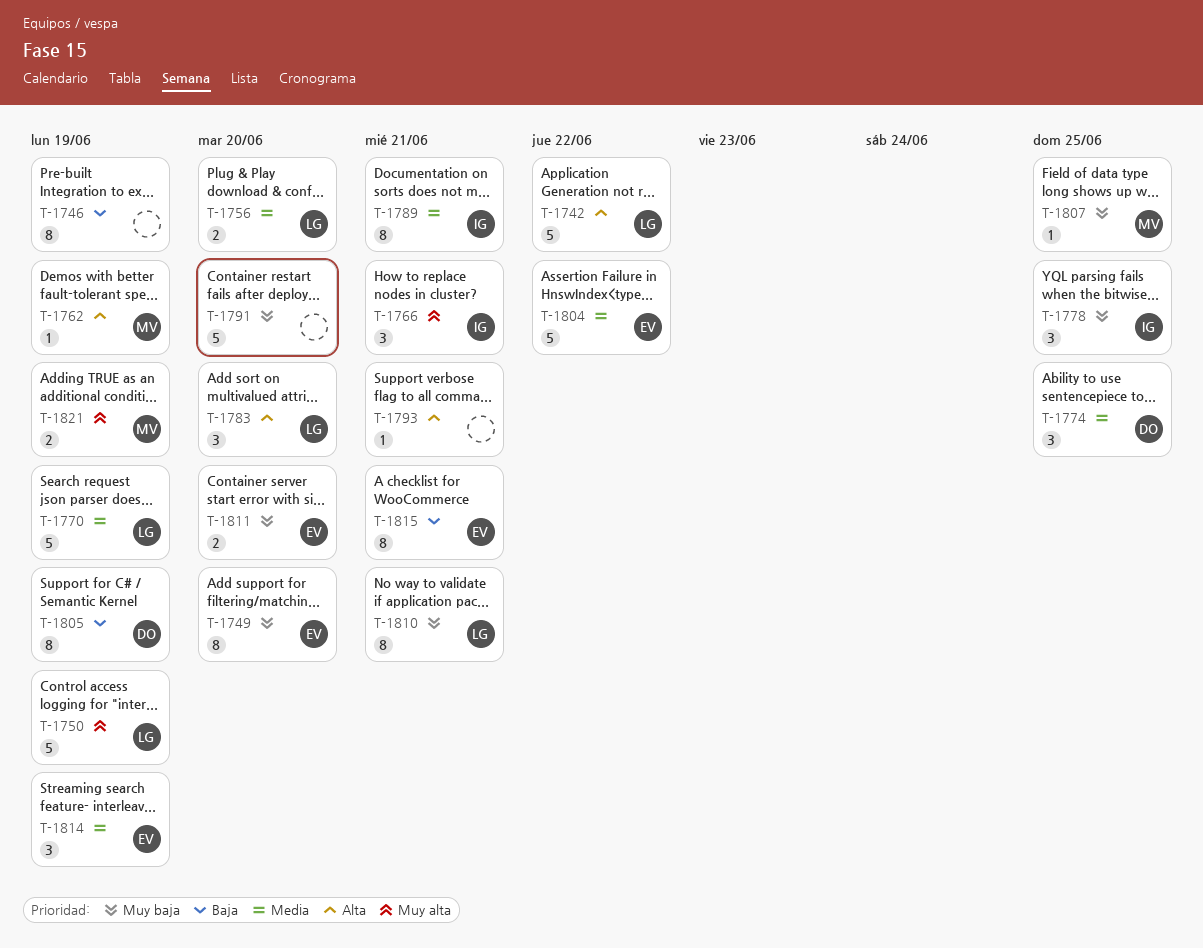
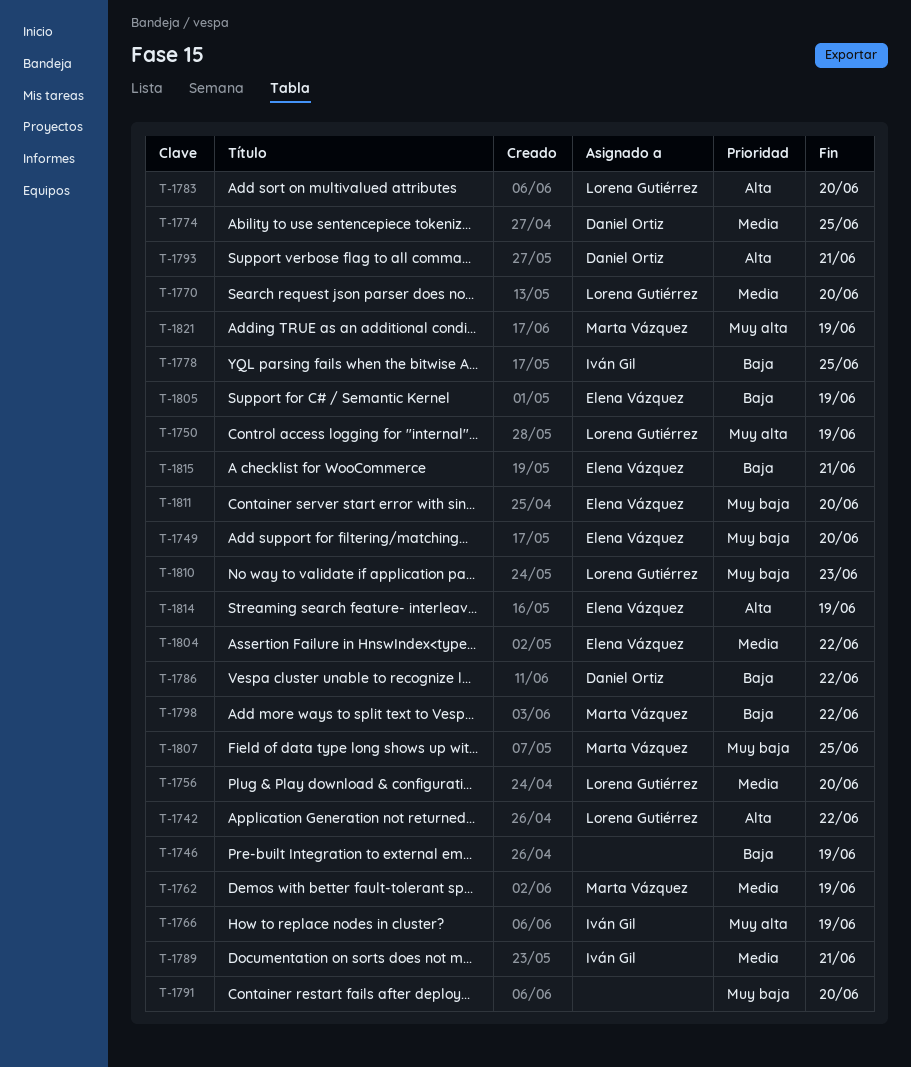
T-1762, priority: Alta -> Media
T-1766, due: Jun 21 -> Jun 19
T-1770, due: Jun 19 -> Jun 20
T-1778, priority: Muy baja -> Baja
T-1786: none -> present
T-1793, owner: none -> Daniel Ortiz
T-1798: none -> present
T-1805, owner: Daniel Ortiz -> Elena Vázquez
T-1810, due: Jun 21 -> Jun 23
T-1814, priority: Media -> Alta

